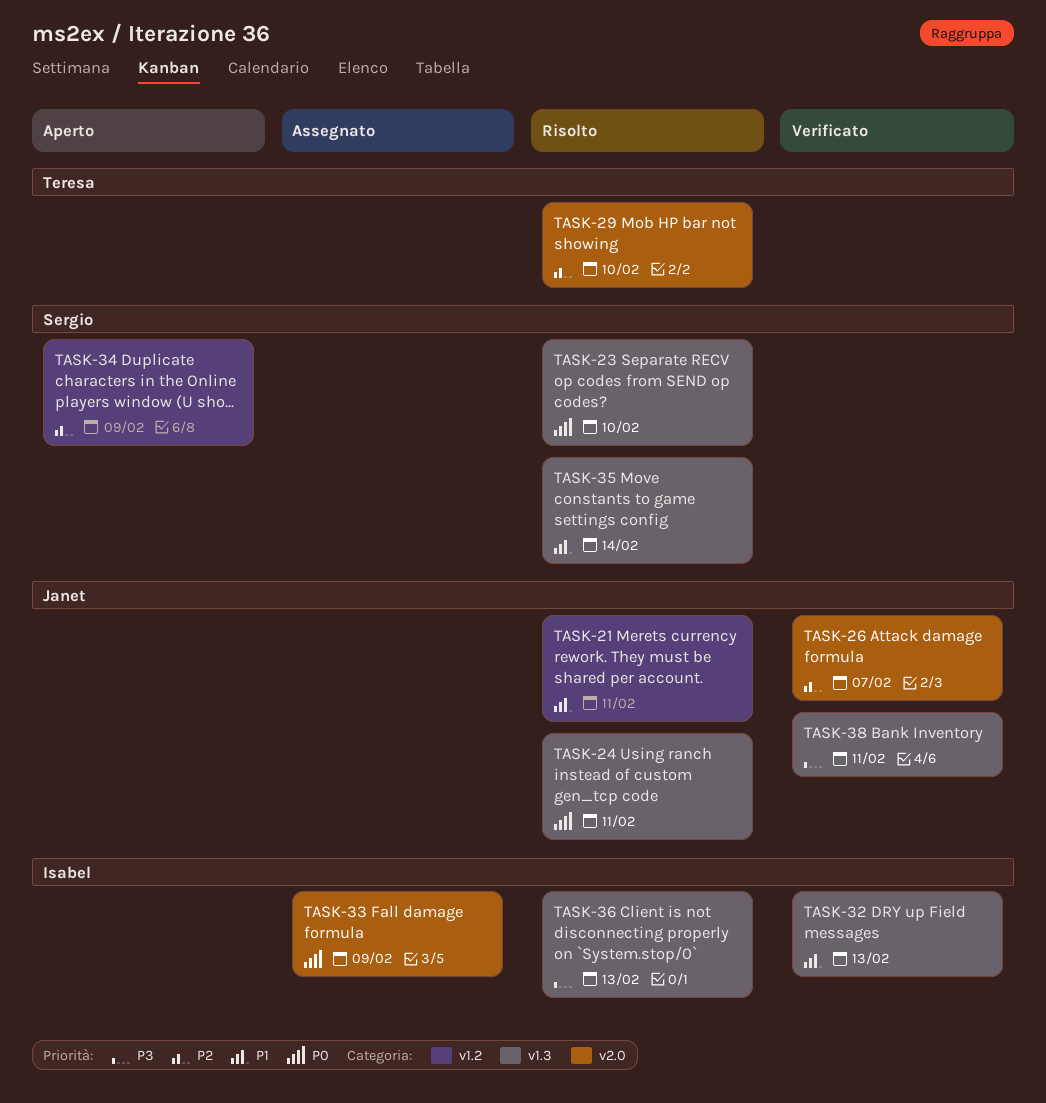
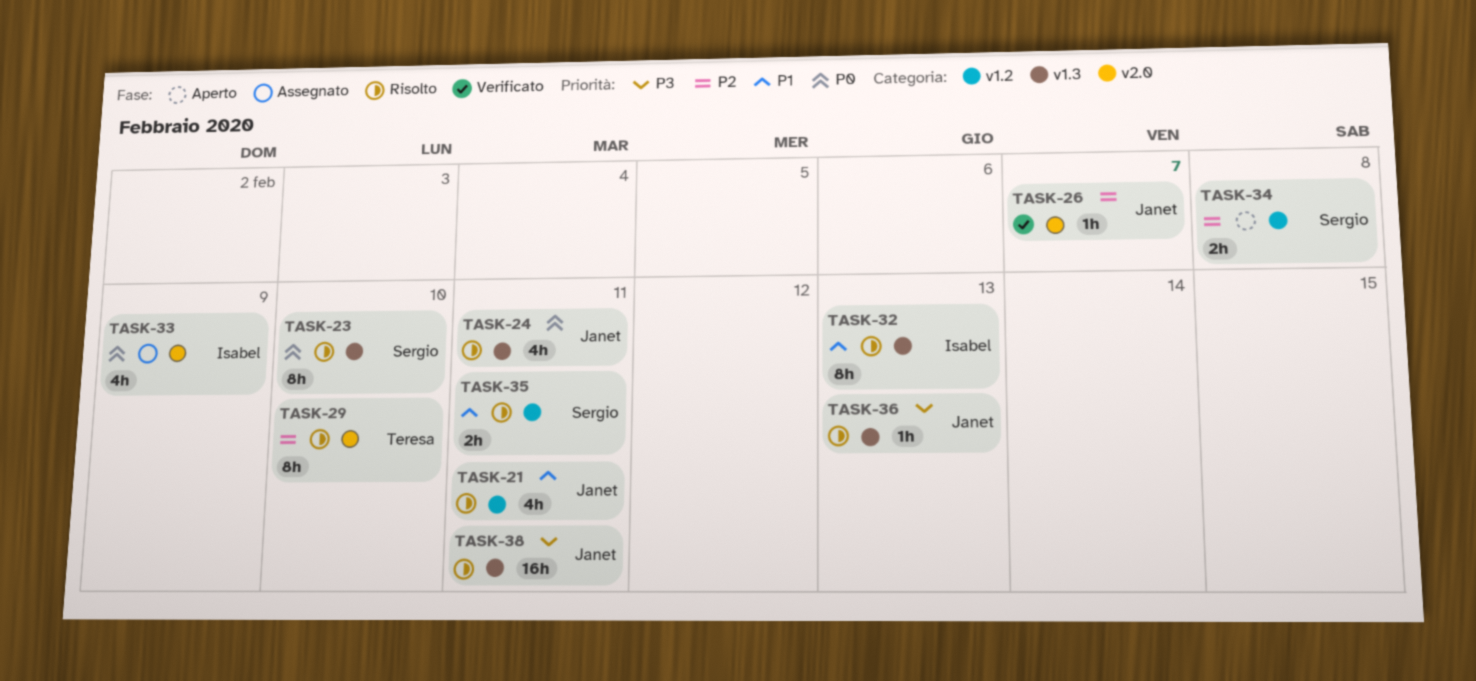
TASK-32, status: Verificato -> Risolto
TASK-34, due: Feb 9 -> Feb 8
TASK-35, label: v1.3 -> v1.2
TASK-35, due: Feb 14 -> Feb 11
TASK-36, owner: Isabel -> Janet
TASK-38, status: Verificato -> Risolto

